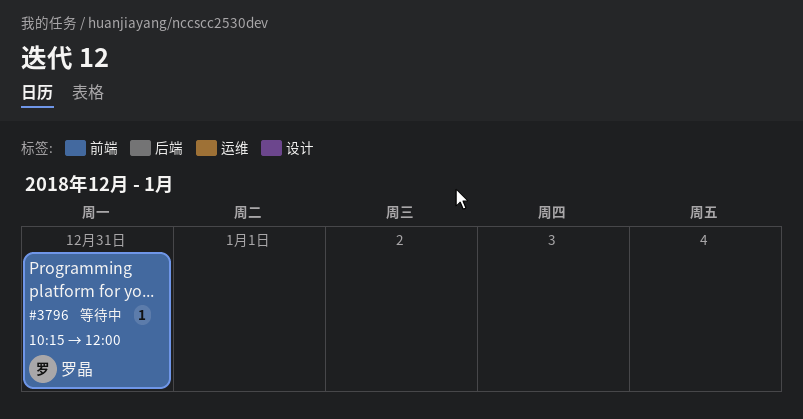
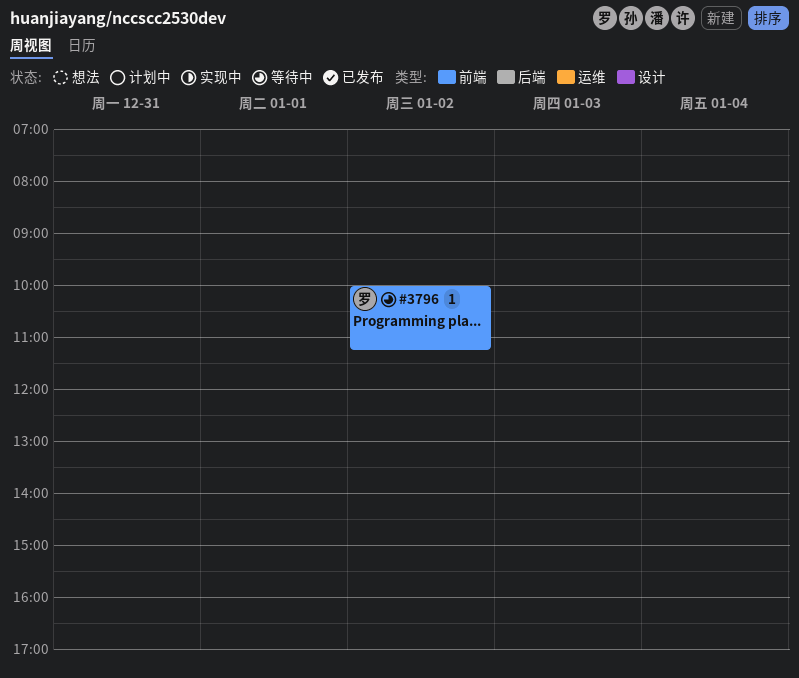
#3796, day: Dec 31 -> Jan 2
#3796, begins: 10:15 -> 10:00
#3796, ends: 12:00 -> 11:15

